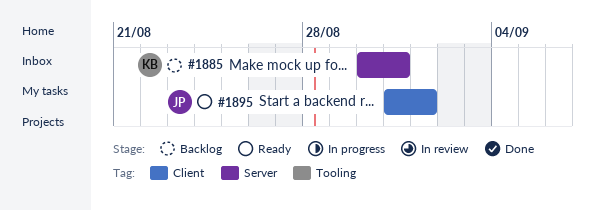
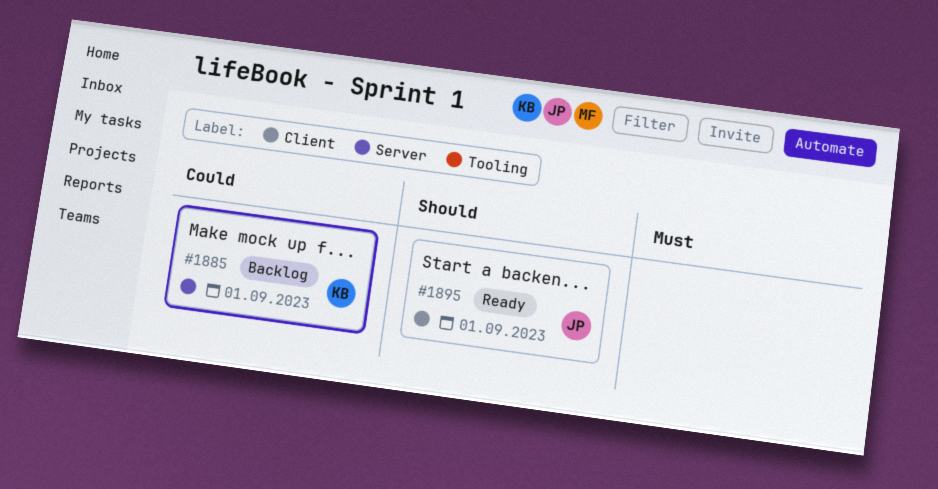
#1885, due: Aug 31 -> Sep 1

